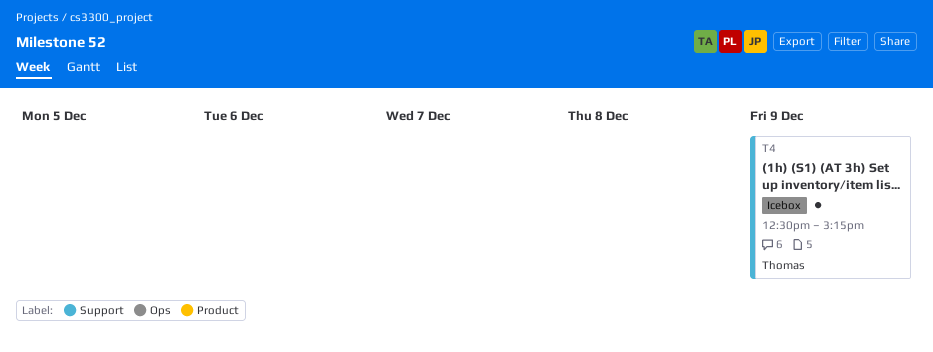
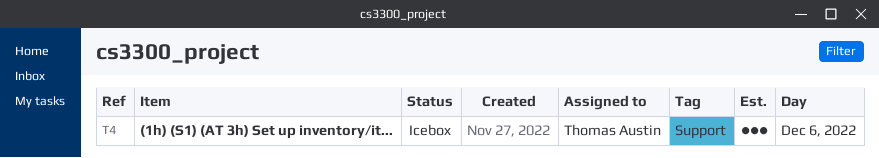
T4, estimate: 1 -> 3
T4, day: Dec 9 -> Dec 6

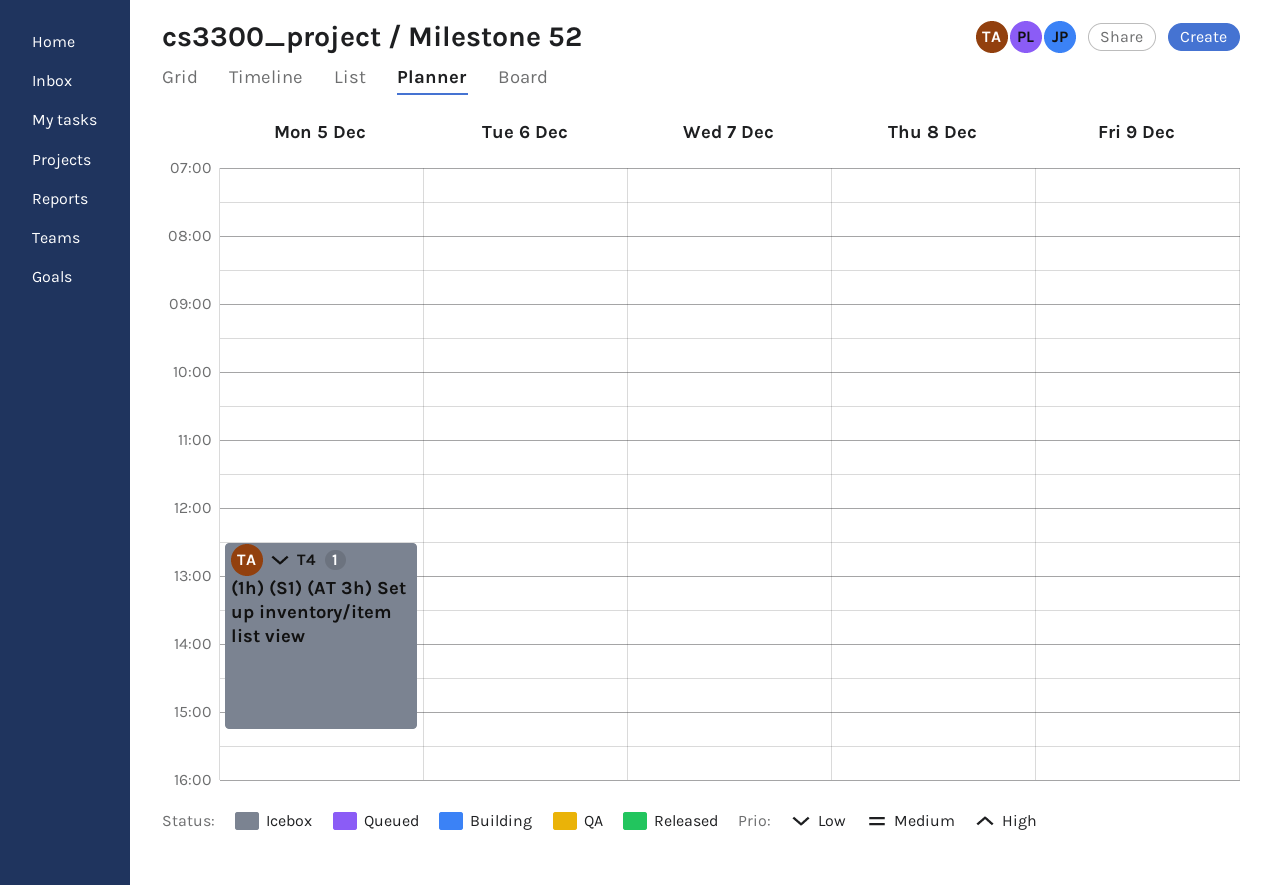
T4, estimate: 3 -> 1
T4, day: Dec 6 -> Dec 5

